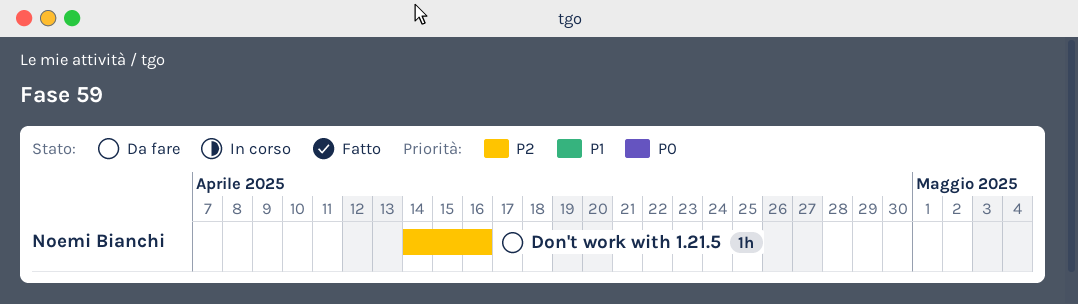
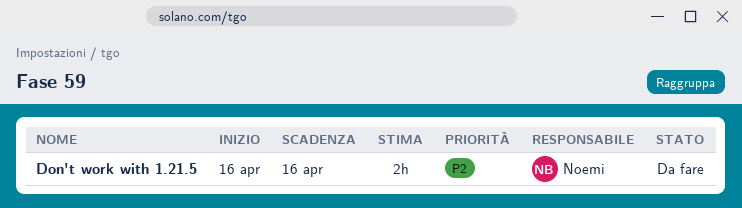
Don't work with 1.21.5, estimate: 1h -> 2h
Don't work with 1.21.5, start: Apr 14 -> Apr 16

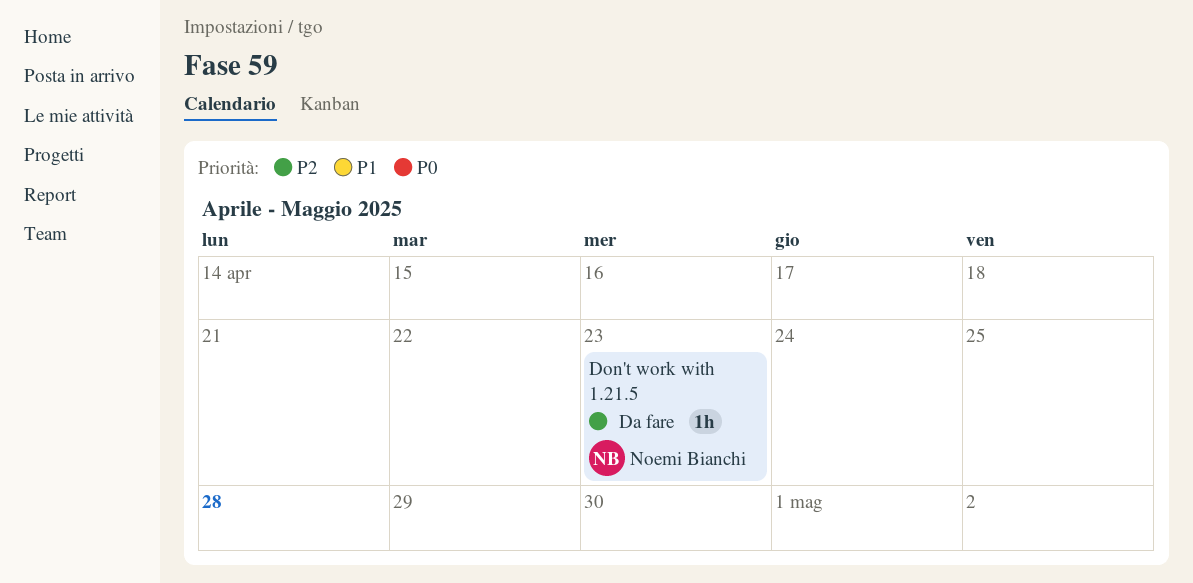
Don't work with 1.21.5, estimate: 2h -> 1h
Don't work with 1.21.5, due: Apr 16 -> Apr 23

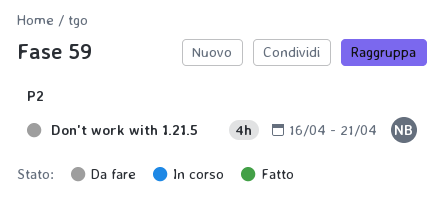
Don't work with 1.21.5, estimate: 1h -> 4h
Don't work with 1.21.5, due: Apr 23 -> Apr 21

